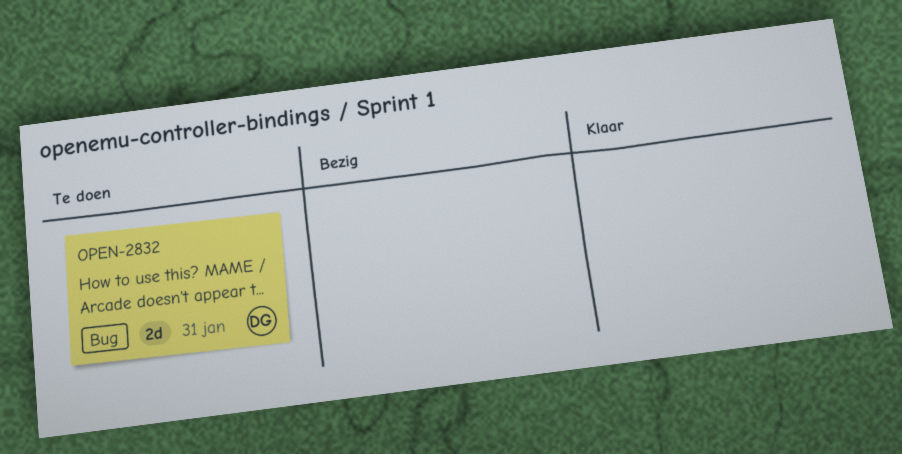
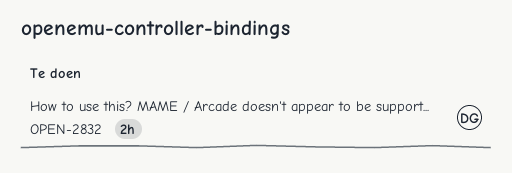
OPEN-2832, estimate: 2d -> 2h

